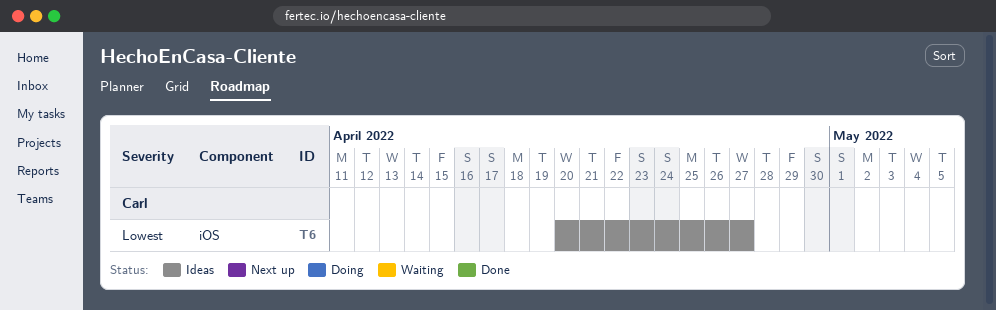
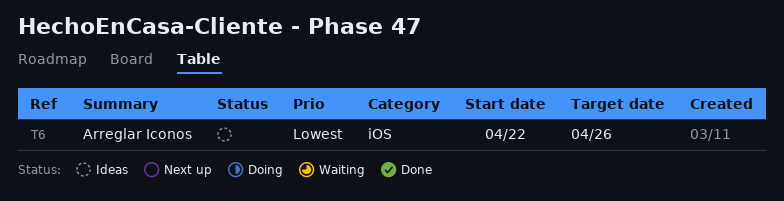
T6, start: Apr 20 -> Apr 22
T6, due: Apr 27 -> Apr 26

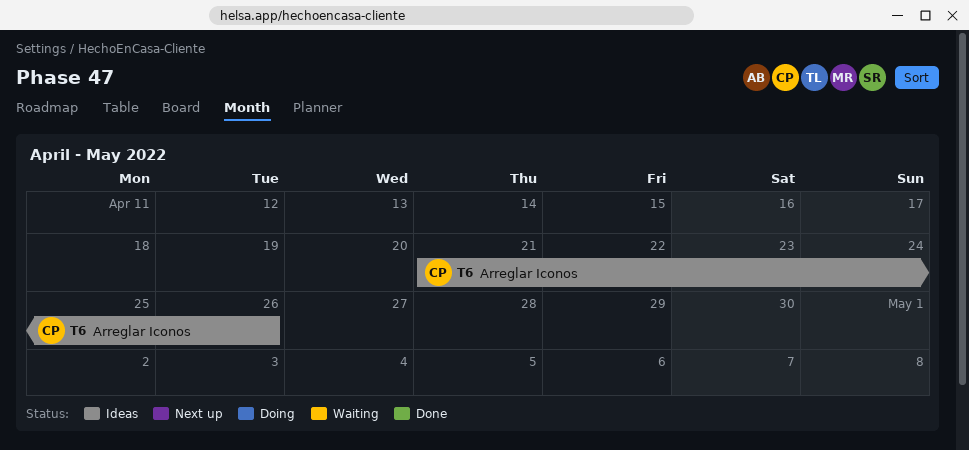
T6, start: Apr 22 -> Apr 21

